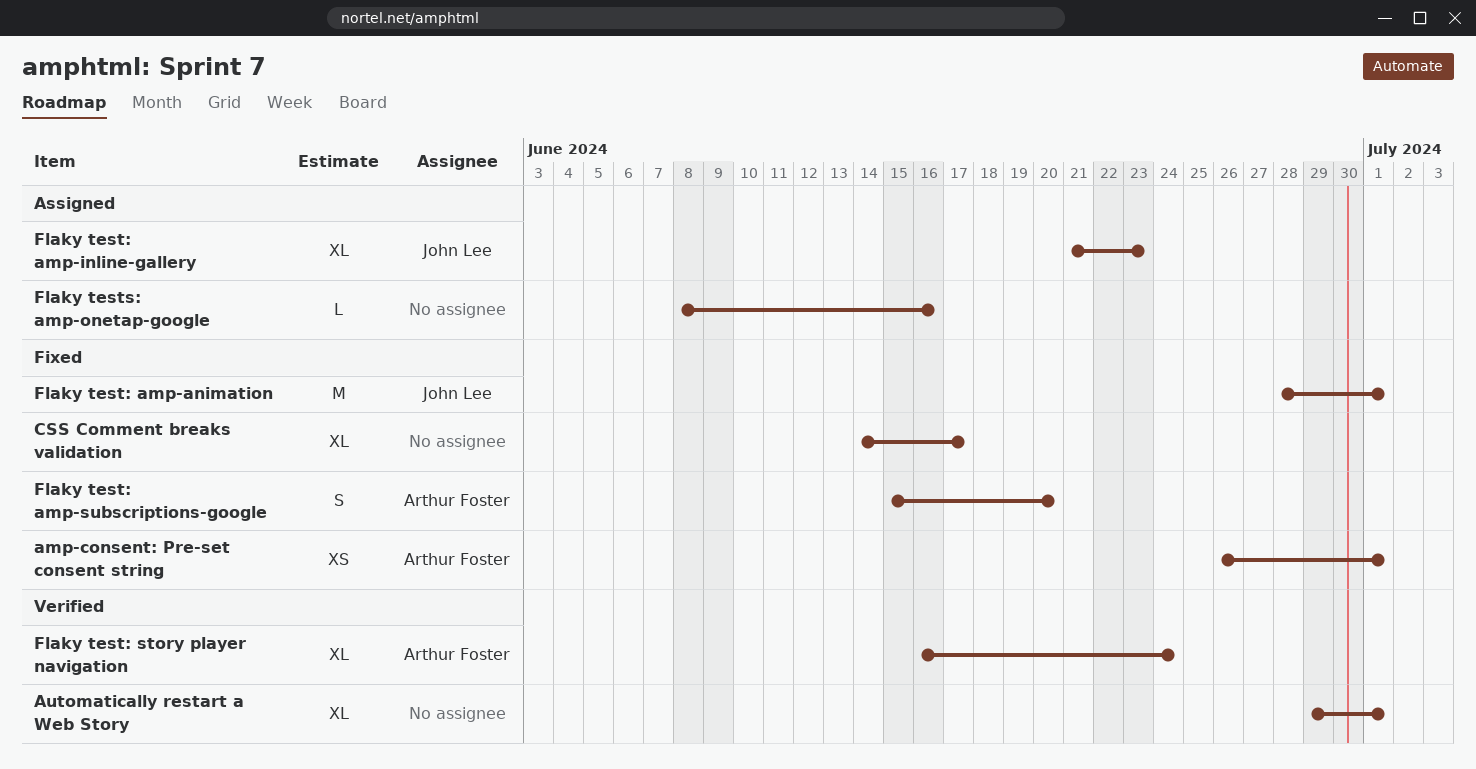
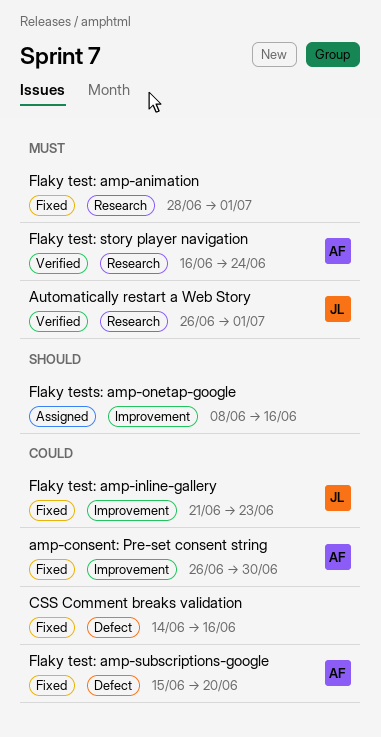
amp-consent: Pre-set consent string, due: Jul 1 -> Jun 30
Automatically restart a Web Story, owner: none -> John Lee
Automatically restart a Web Story, start: Jun 29 -> Jun 26
CSS Comment breaks validation, due: Jun 17 -> Jun 16
Flaky test: amp-animation, owner: John Lee -> none
Flaky test: amp-inline-gallery, status: Assigned -> Fixed

